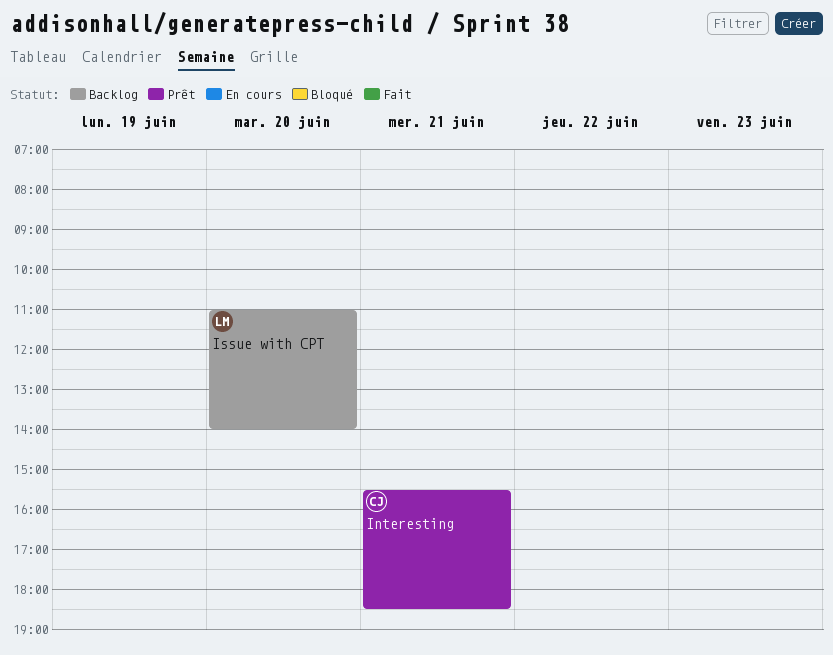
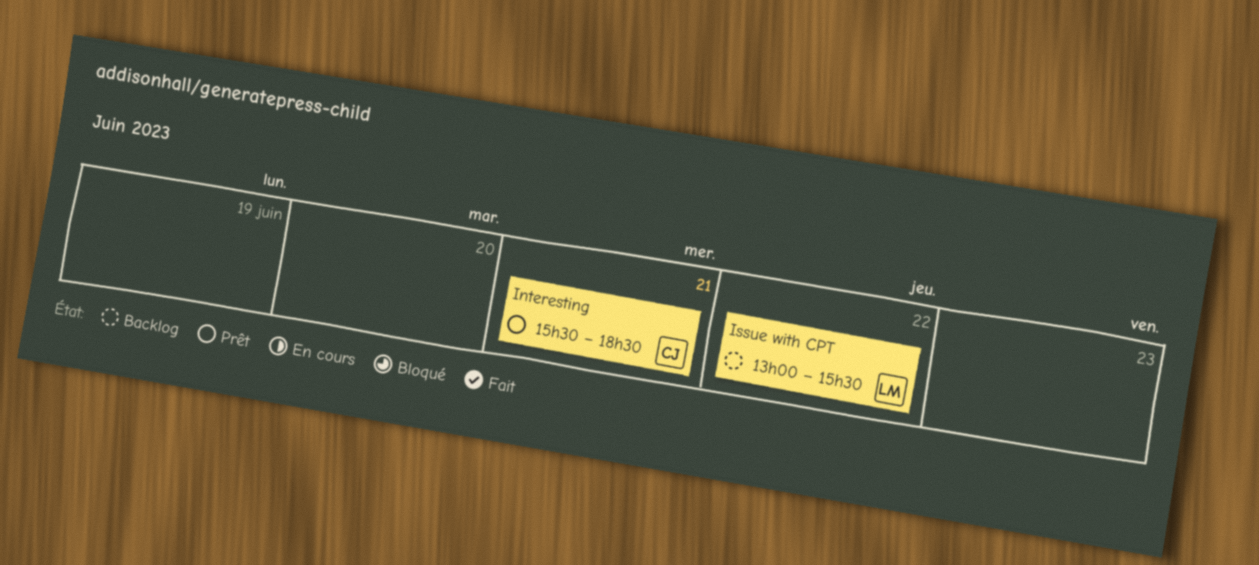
Issue with CPT, day: Jun 20 -> Jun 22
Issue with CPT, begins: 11:00 -> 13:00
Issue with CPT, ends: 14:00 -> 15:30

